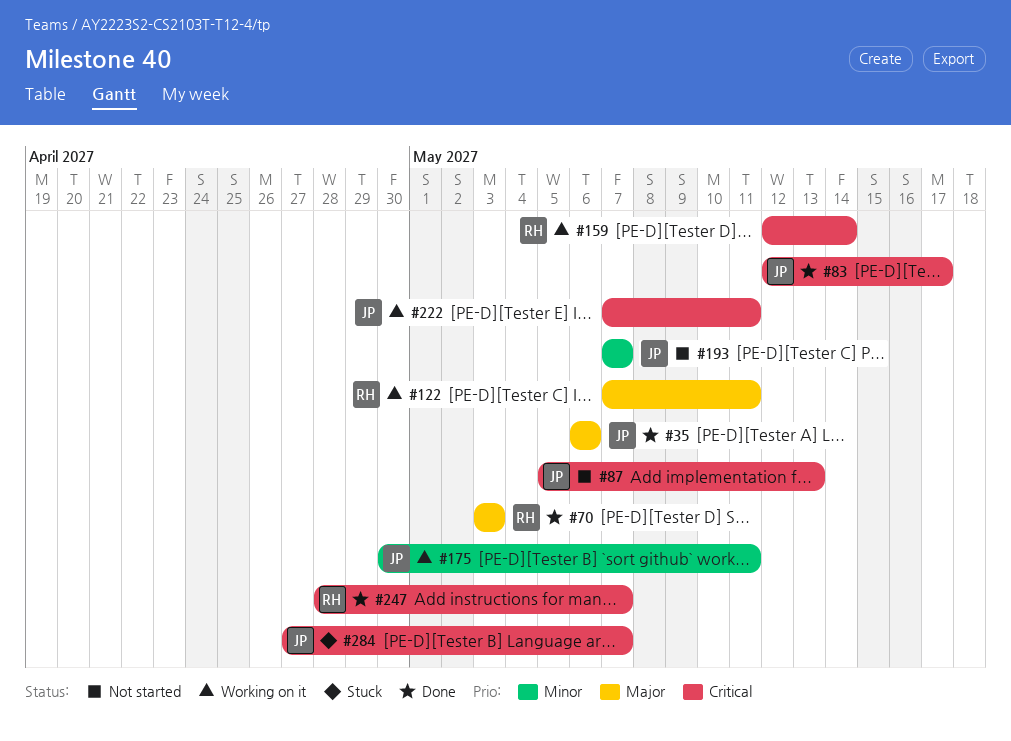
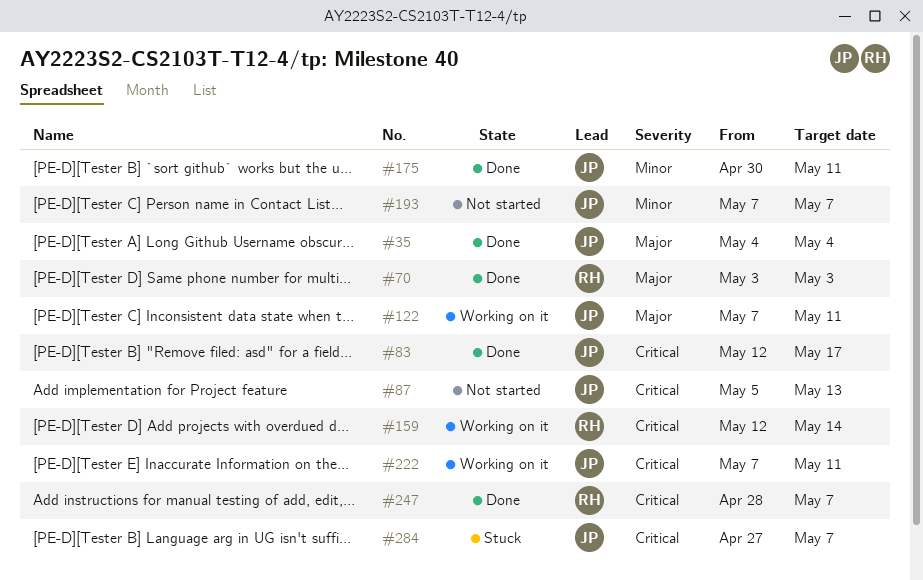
#35, start: May 6 -> May 4
#35, due: May 6 -> May 4
#122, owner: RH -> JP
#175, status: Working on it -> Done

